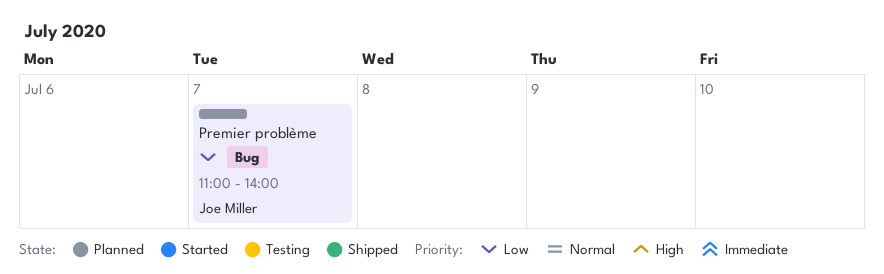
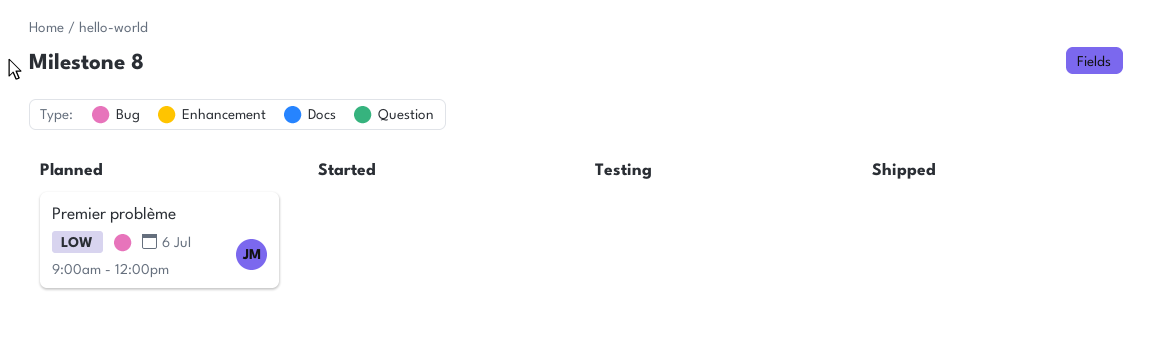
Premier problème, day: Jul 7 -> Jul 6
Premier problème, begins: 11:00 -> 09:00
Premier problème, ends: 14:00 -> 12:00

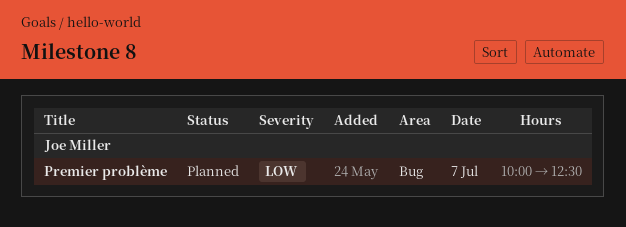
Premier problème, day: Jul 6 -> Jul 7
Premier problème, begins: 09:00 -> 10:00
Premier problème, ends: 12:00 -> 12:30

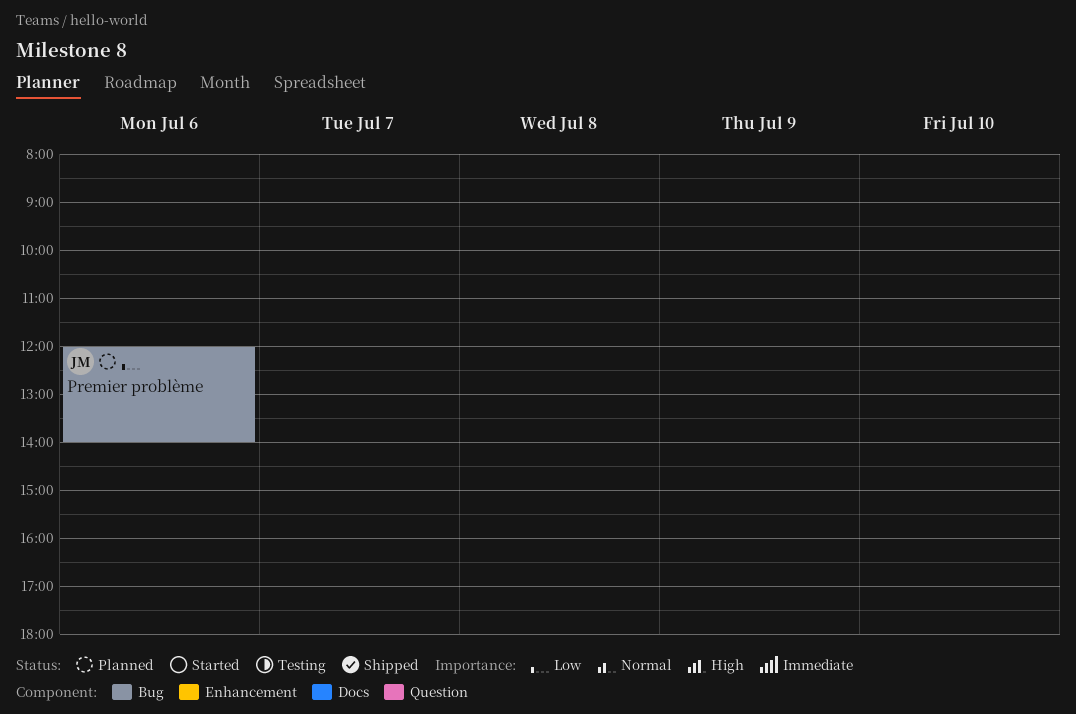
Premier problème, day: Jul 7 -> Jul 6
Premier problème, begins: 10:00 -> 12:00
Premier problème, ends: 12:30 -> 14:00

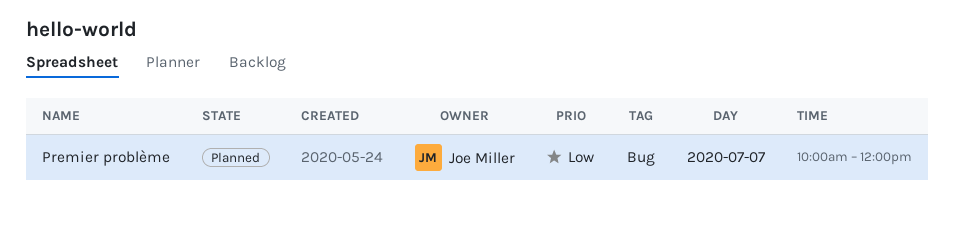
Premier problème, day: Jul 6 -> Jul 7
Premier problème, begins: 12:00 -> 10:00
Premier problème, ends: 14:00 -> 12:00

